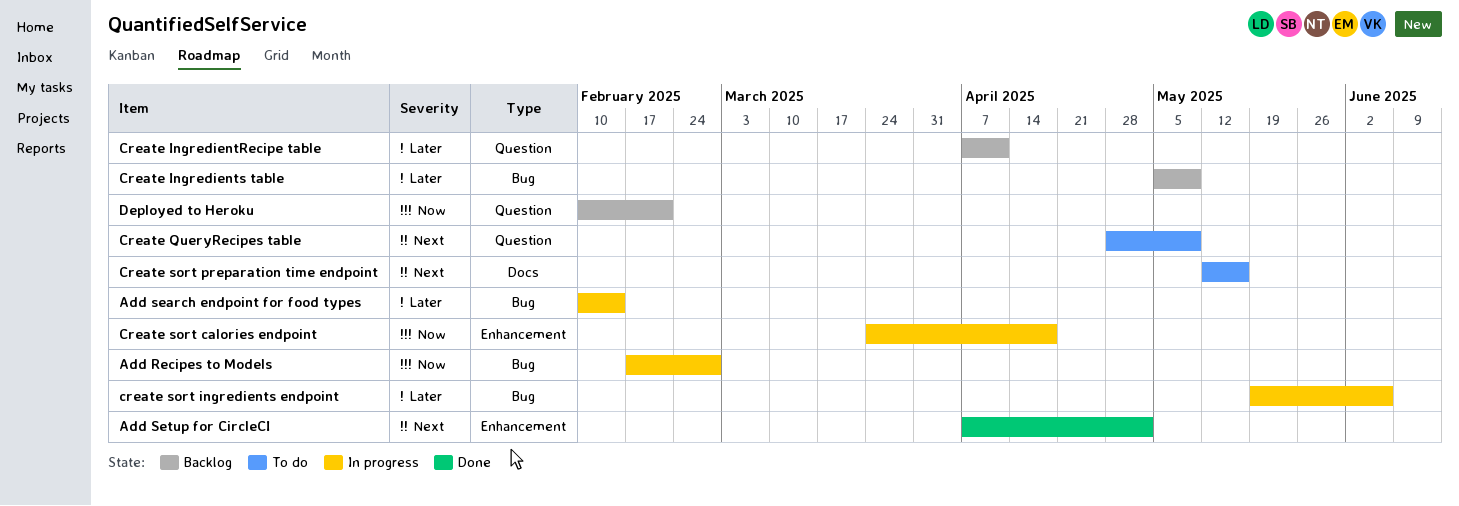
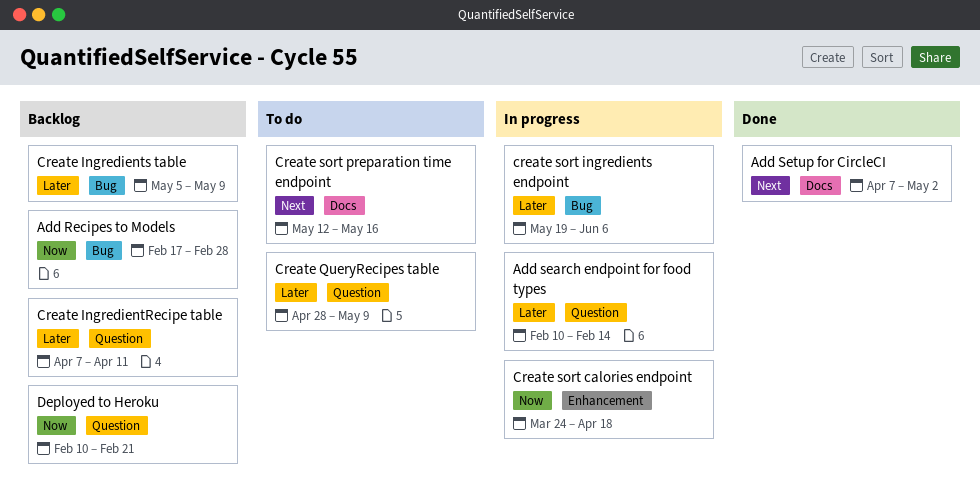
Add Recipes to Models, status: In progress -> Backlog
Add search endpoint for food types, label: Bug -> Question
Add Setup for CircleCI, label: Enhancement -> Docs
Create QueryRecipes table, priority: Next -> Later

